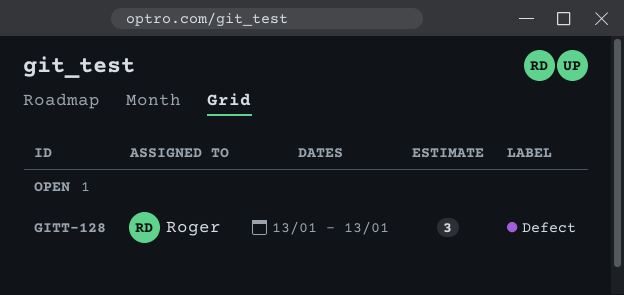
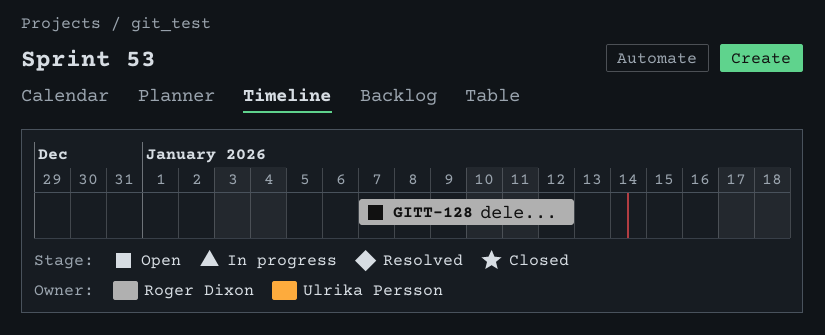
GITT-128, start: Jan 13 -> Jan 7
GITT-128, due: Jan 13 -> Jan 12

